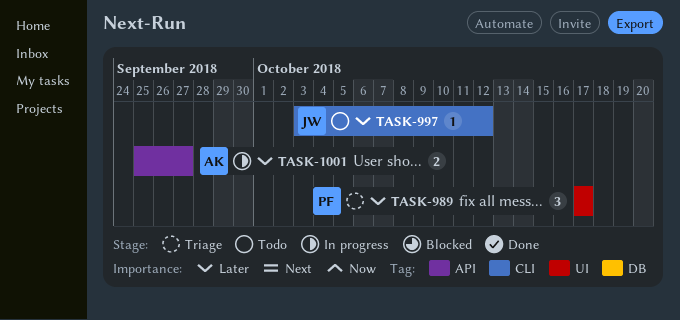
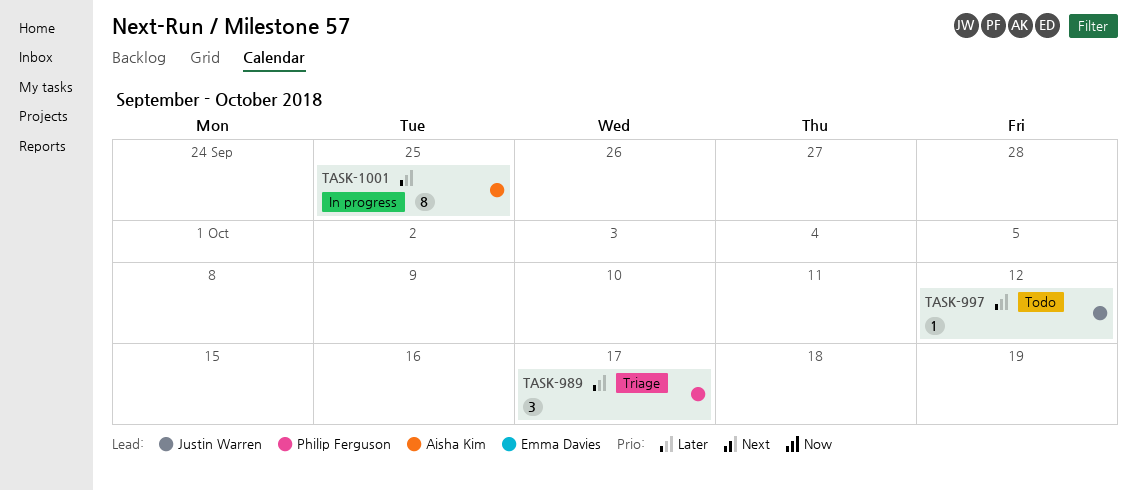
TASK-1001, estimate: 2 -> 8
TASK-1001, due: Sep 27 -> Sep 25

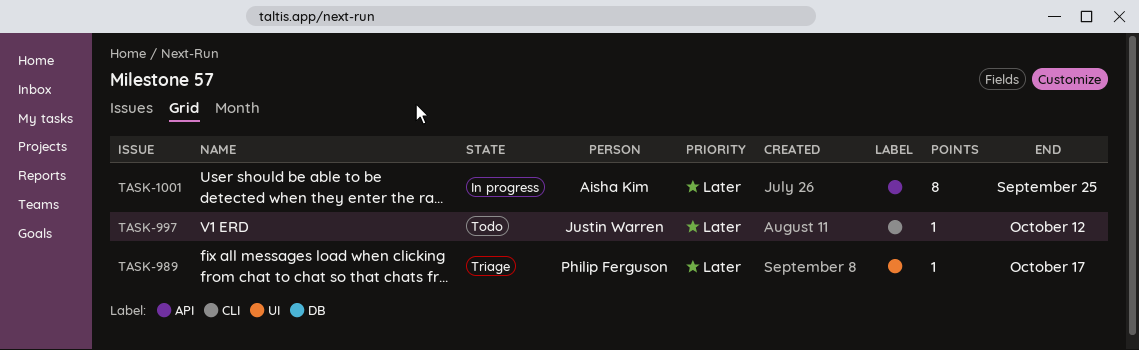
TASK-989, estimate: 3 -> 1

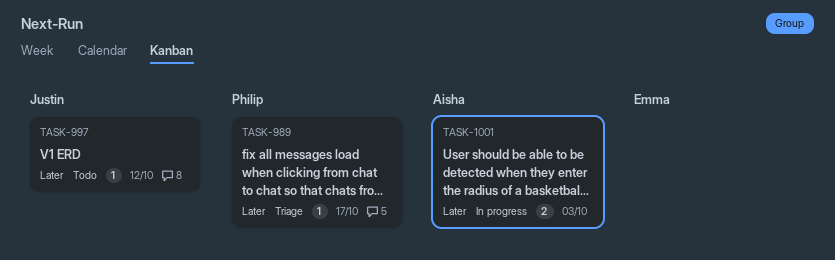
TASK-1001, estimate: 8 -> 2
TASK-1001, due: Sep 25 -> Oct 3

